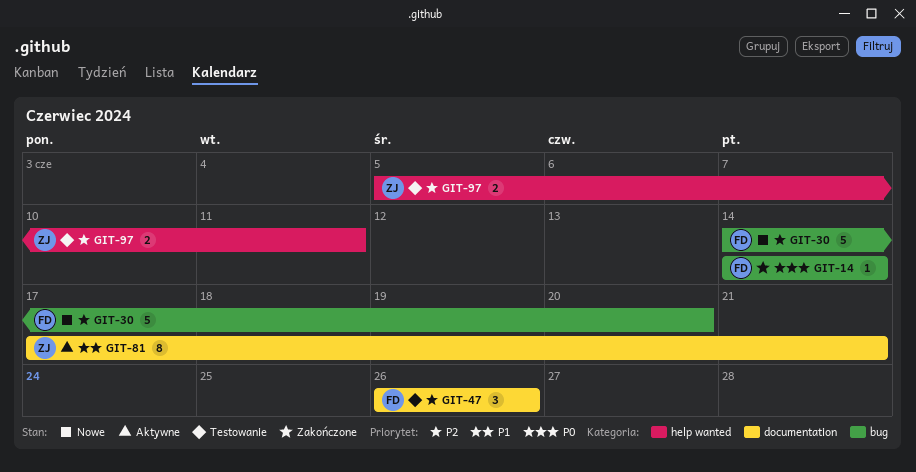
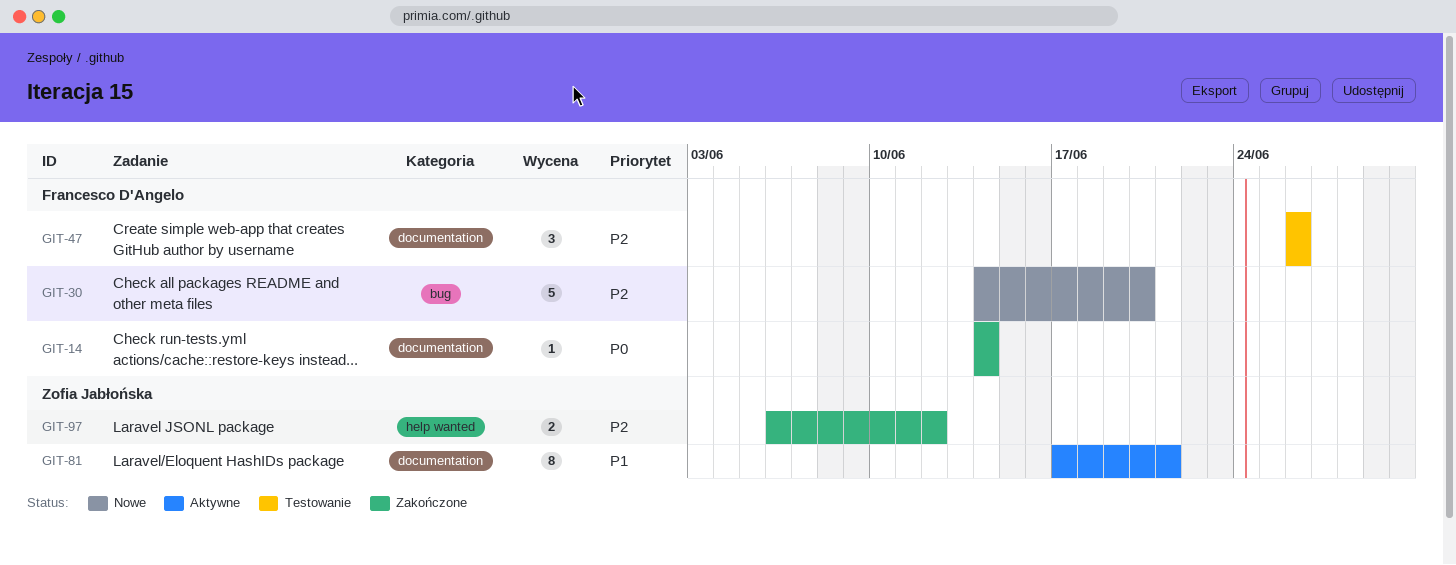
GIT-14, label: bug -> documentation
GIT-97, status: Testowanie -> Zakończone
GIT-97, start: Jun 5 -> Jun 6
GIT-97, due: Jun 11 -> Jun 12

